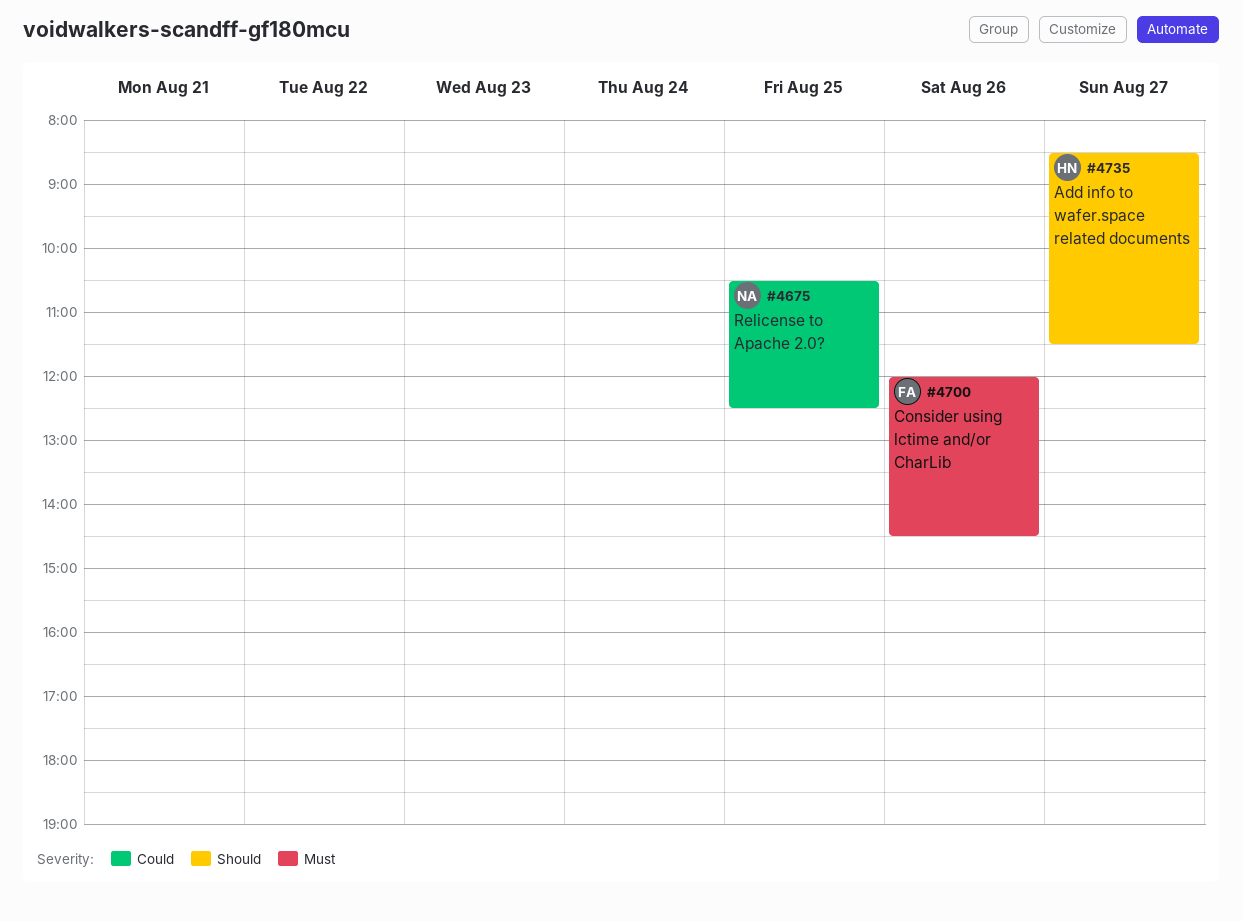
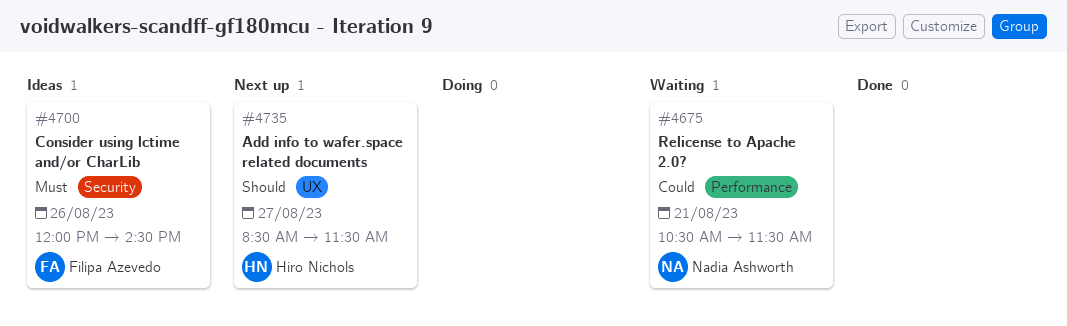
#4675, day: Aug 25 -> Aug 21
#4675, ends: 12:30 -> 11:30

